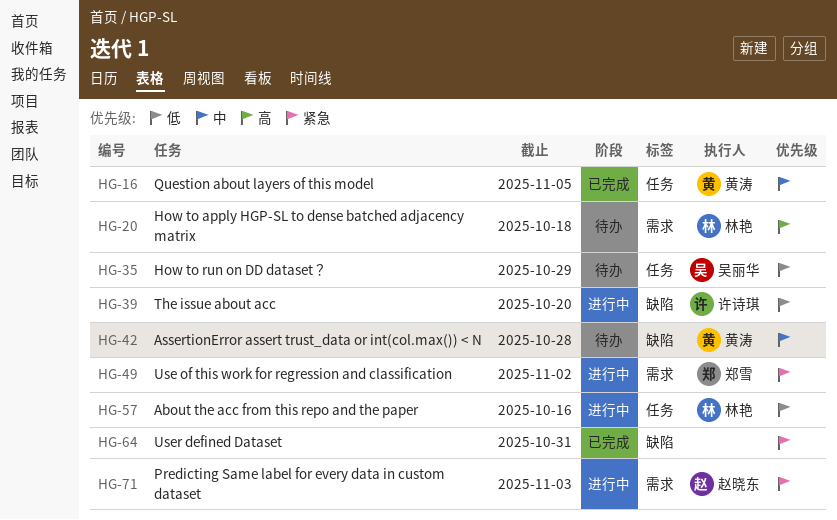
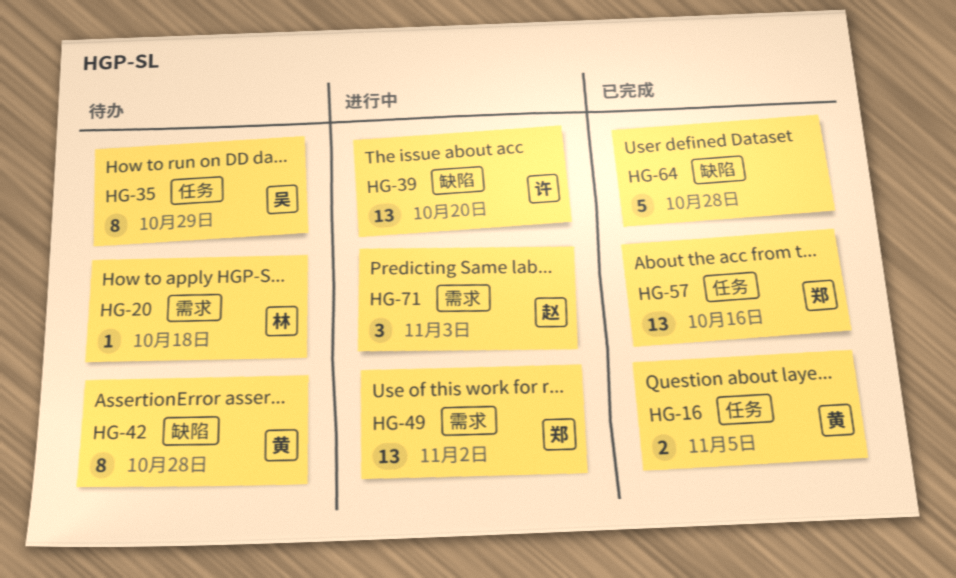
HG-57, status: 进行中 -> 已完成
HG-57, owner: 林艳 -> 郑雪
HG-64, due: Oct 31 -> Oct 28

